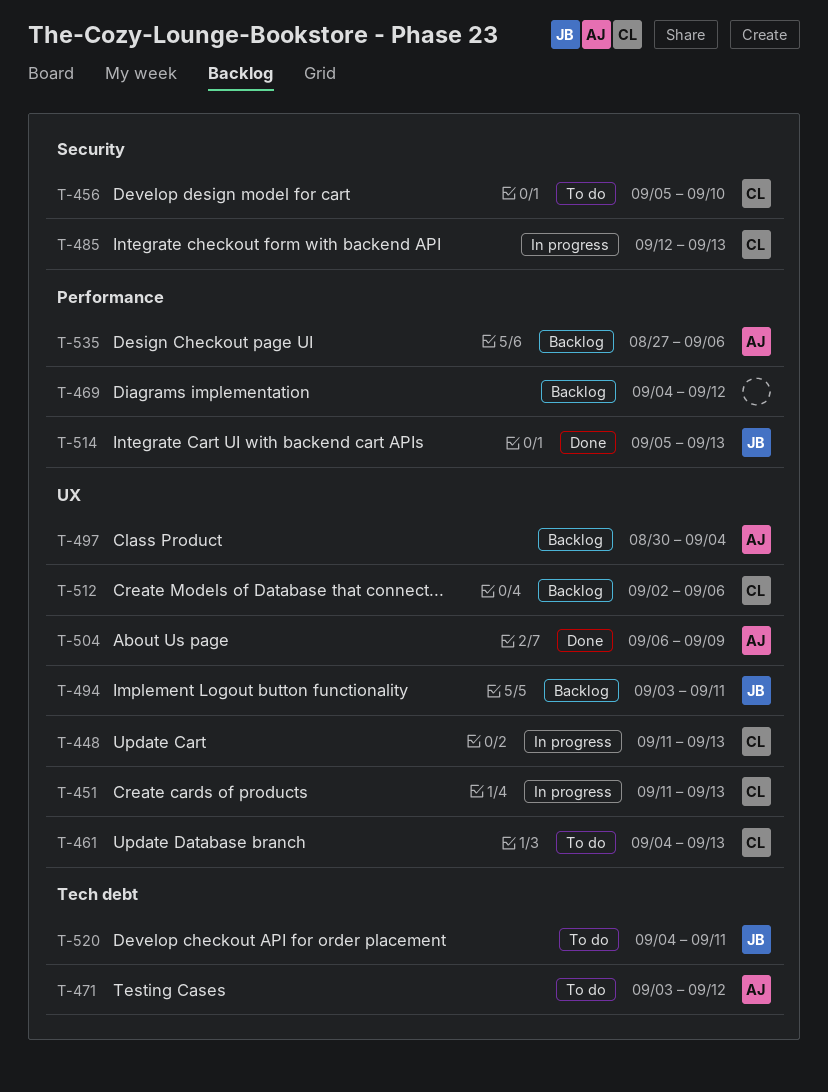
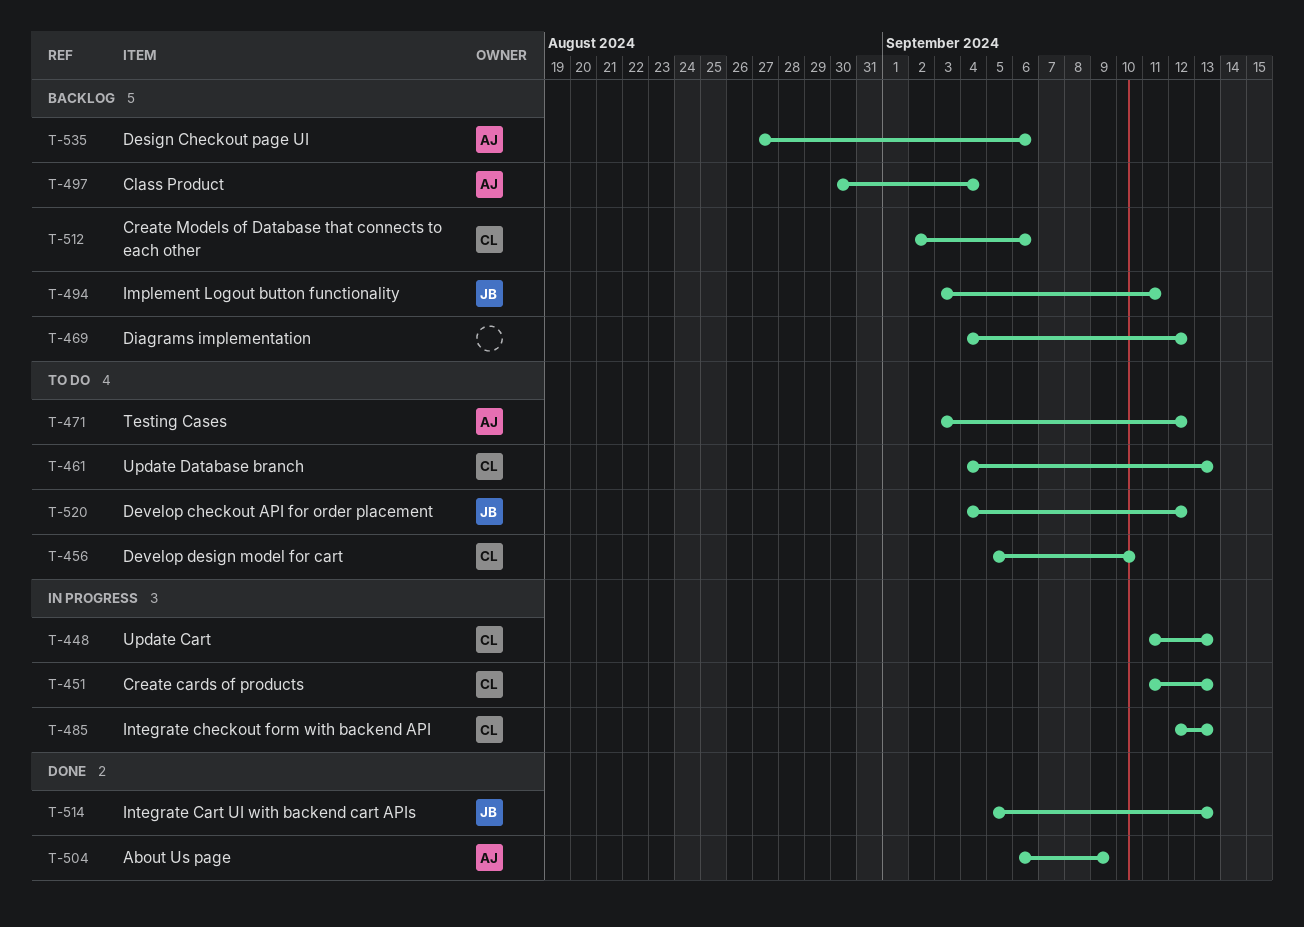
T-520, due: Sep 11 -> Sep 12

